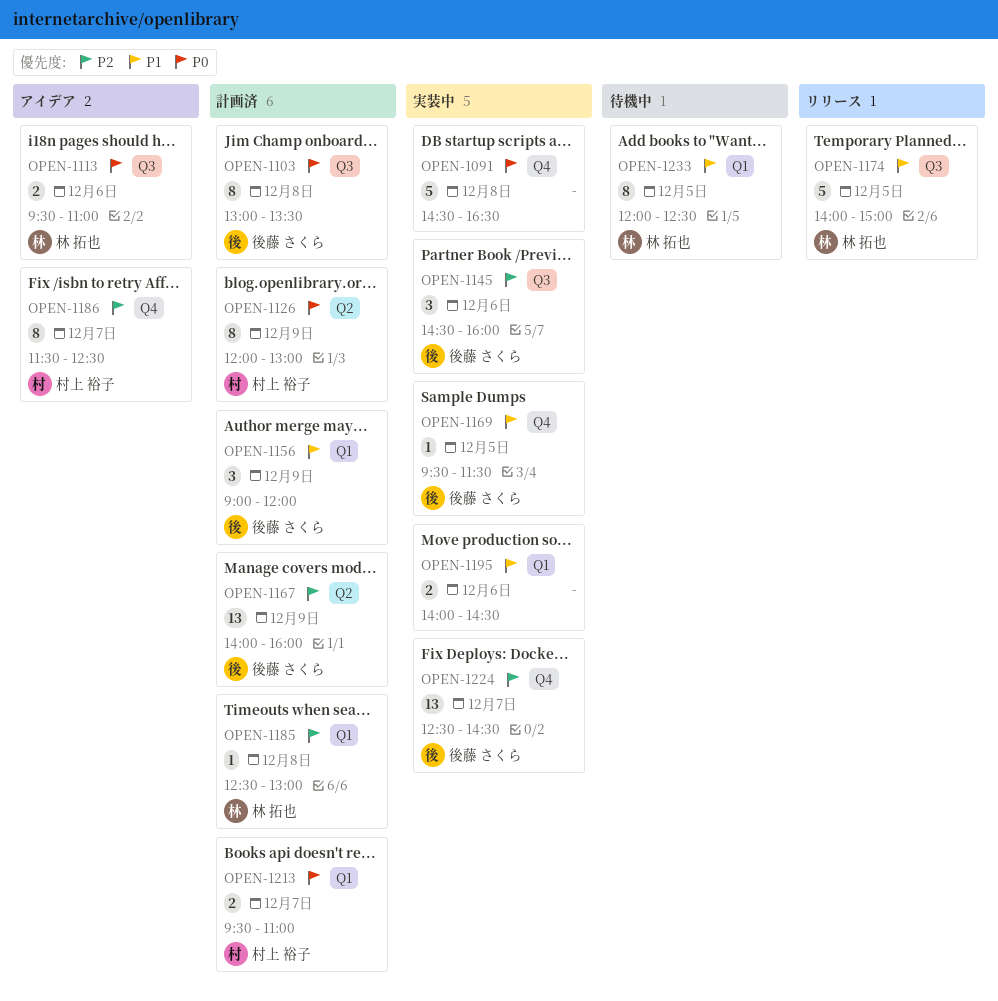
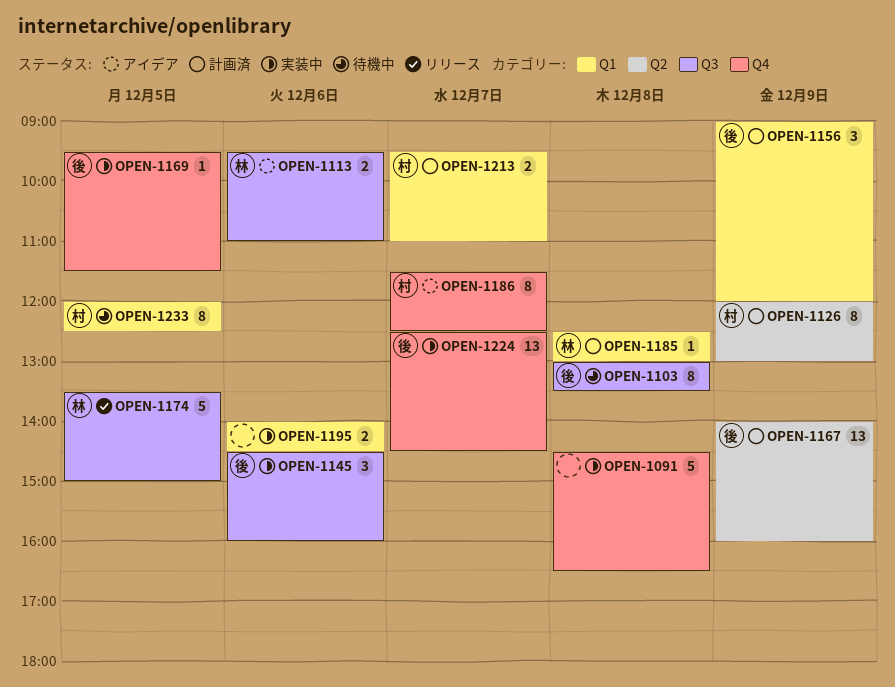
OPEN-1103, status: 計画済 -> 待機中
OPEN-1174, begins: 14:00 -> 13:30
OPEN-1233, owner: 林 拓也 -> 村上 裕子

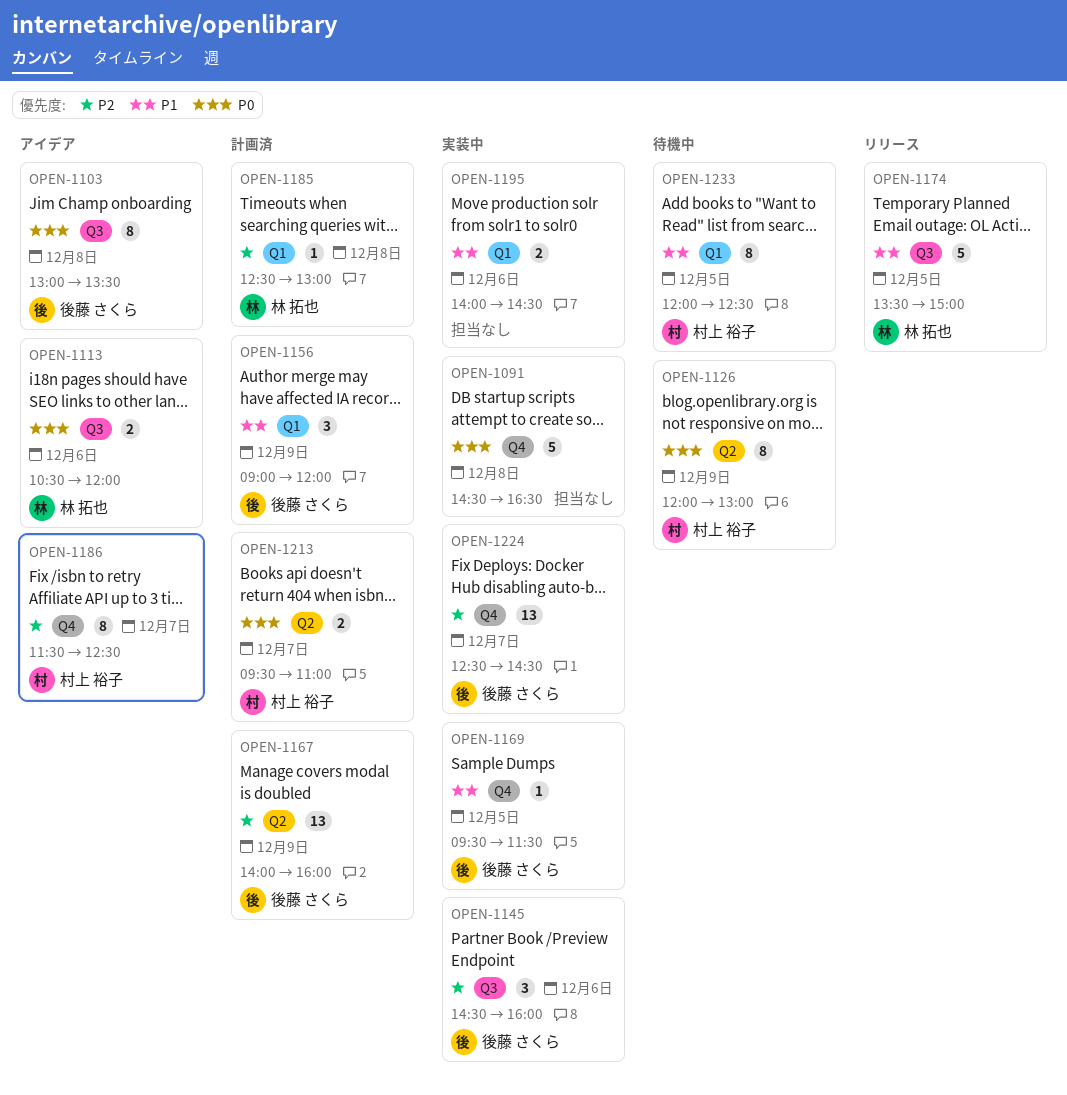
OPEN-1103, status: 待機中 -> アイデア
OPEN-1113, begins: 09:30 -> 10:30
OPEN-1113, ends: 11:00 -> 12:00
OPEN-1126, status: 計画済 -> 待機中
OPEN-1213, label: Q1 -> Q2

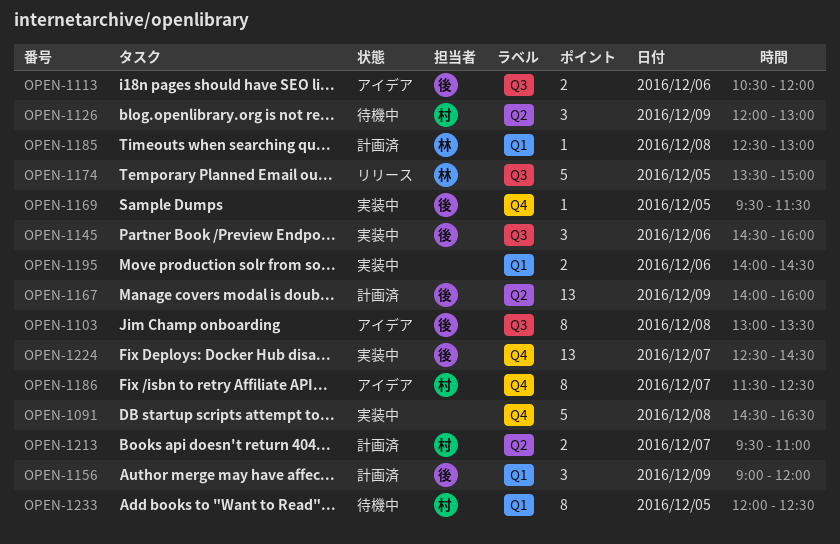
OPEN-1113, owner: 林 拓也 -> 後藤 さくら
OPEN-1126, estimate: 8 -> 3

